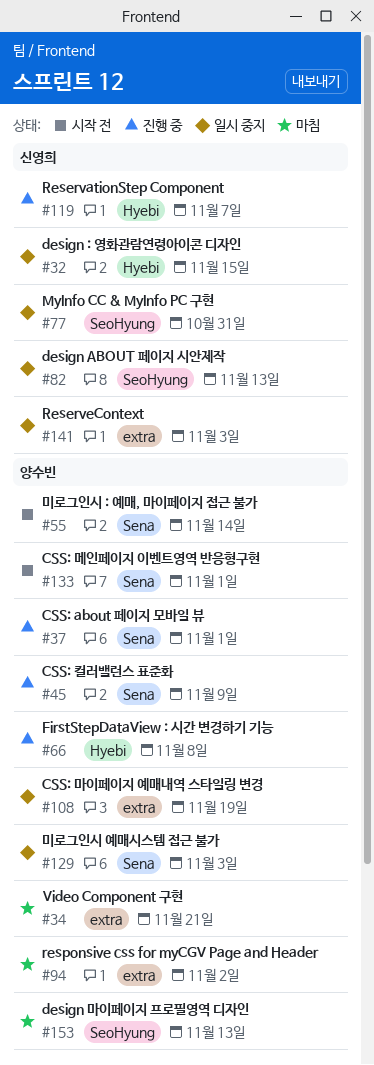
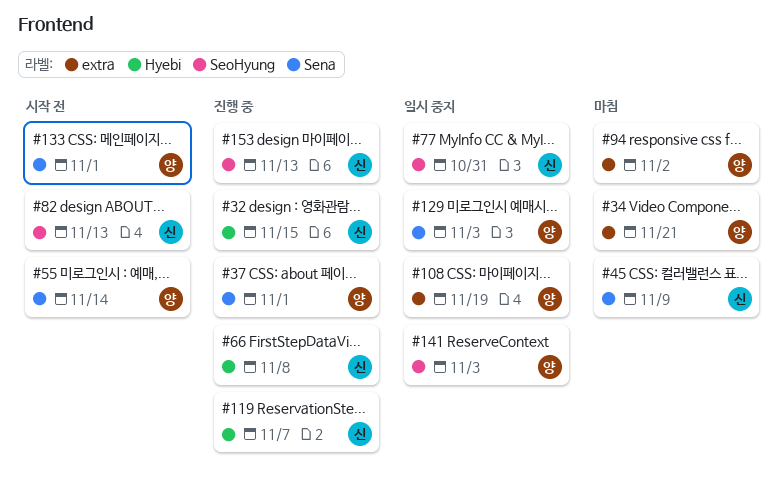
#32, status: 일시 중지 -> 진행 중
#45, status: 진행 중 -> 마침
#45, owner: 양수빈 -> 신영희
#66, owner: 양수빈 -> 신영희
#82, status: 일시 중지 -> 시작 전
#141, owner: 신영희 -> 양수빈
#141, label: extra -> SeoHyung
#153, status: 마침 -> 진행 중
#153, owner: 양수빈 -> 신영희

